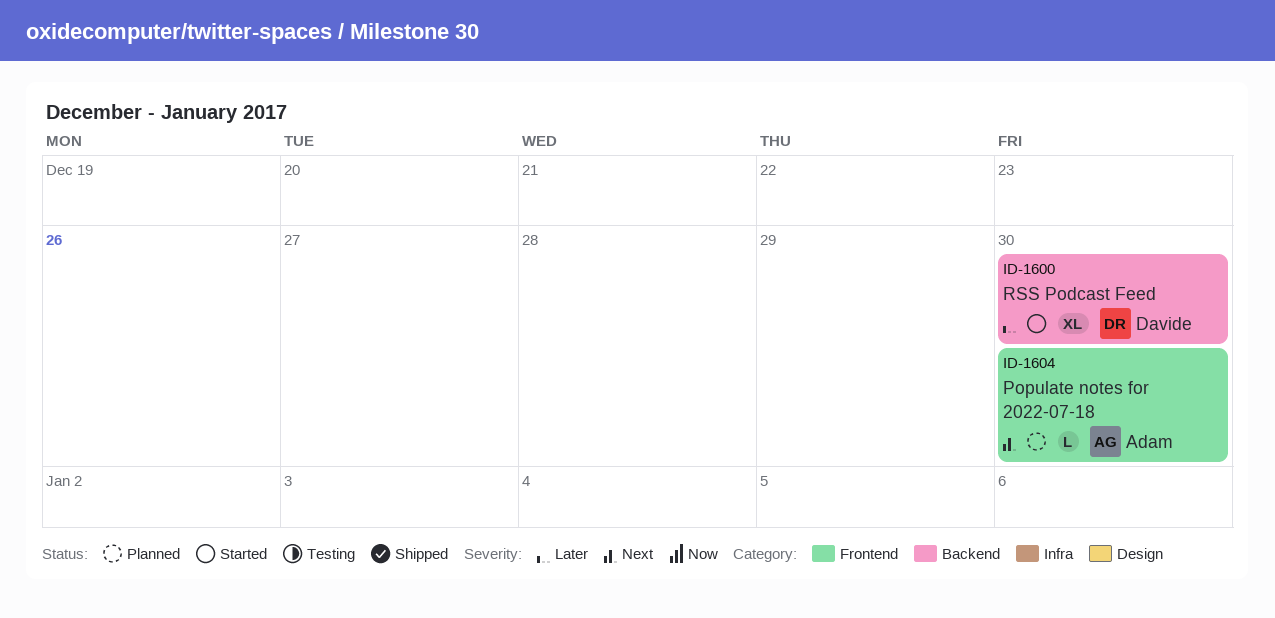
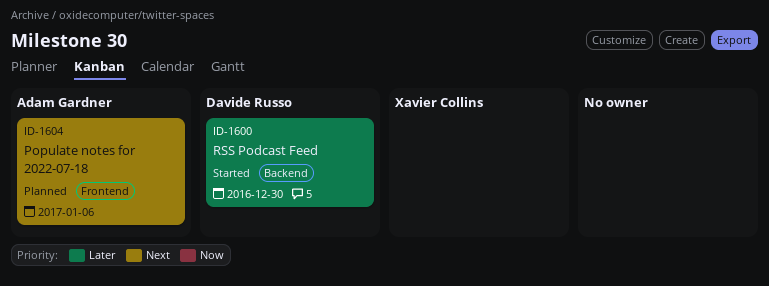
ID-1604, due: Dec 30 -> Jan 6

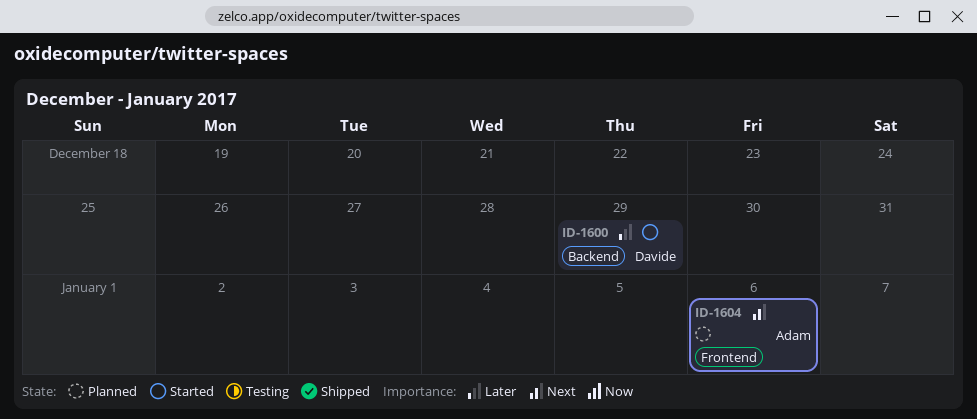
ID-1600, due: Dec 30 -> Dec 29

